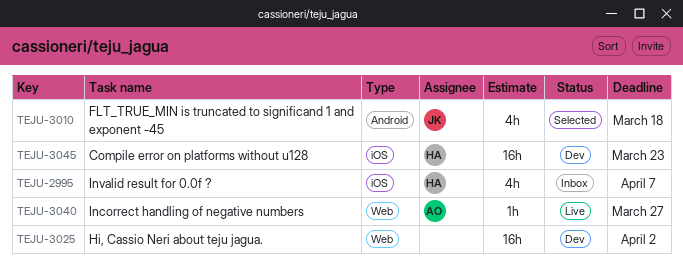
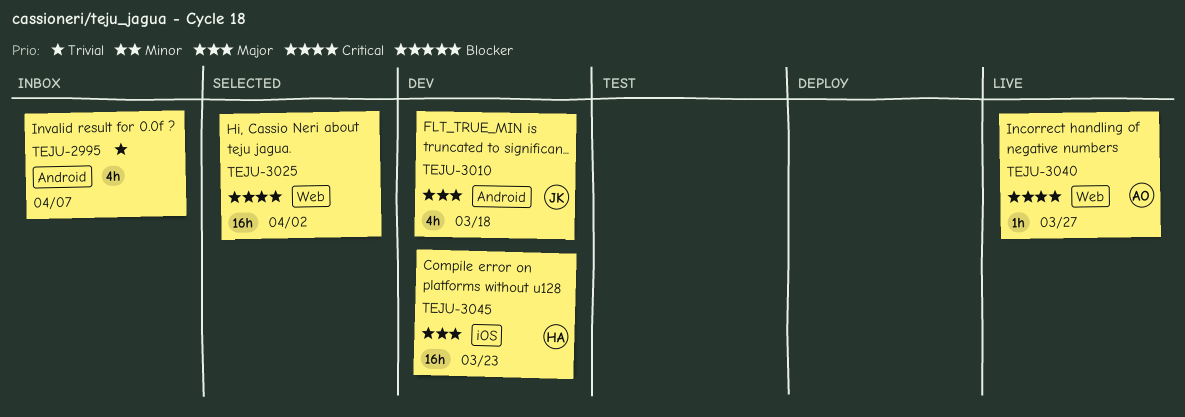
TEJU-2995, owner: HA -> none
TEJU-2995, label: iOS -> Android
TEJU-3010, status: Selected -> Dev
TEJU-3025, status: Dev -> Selected

